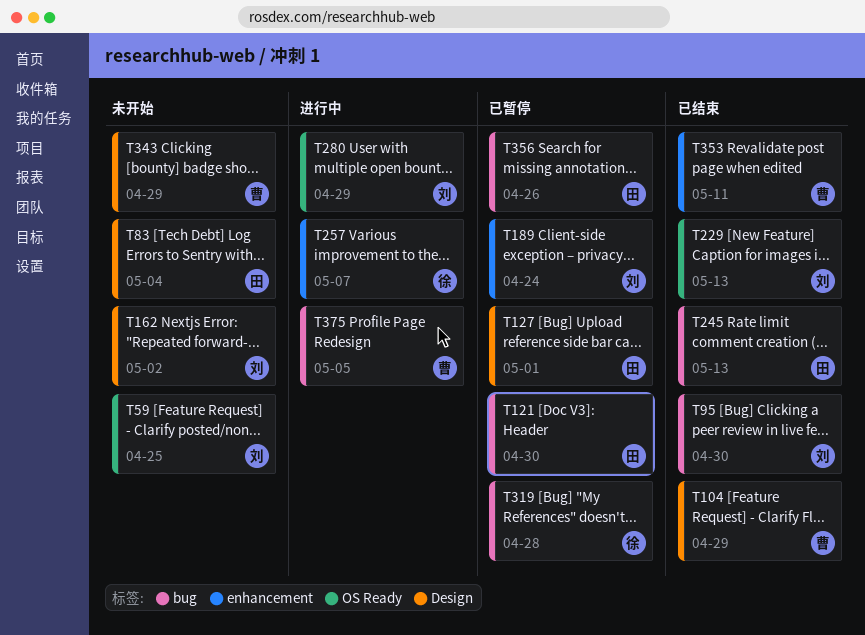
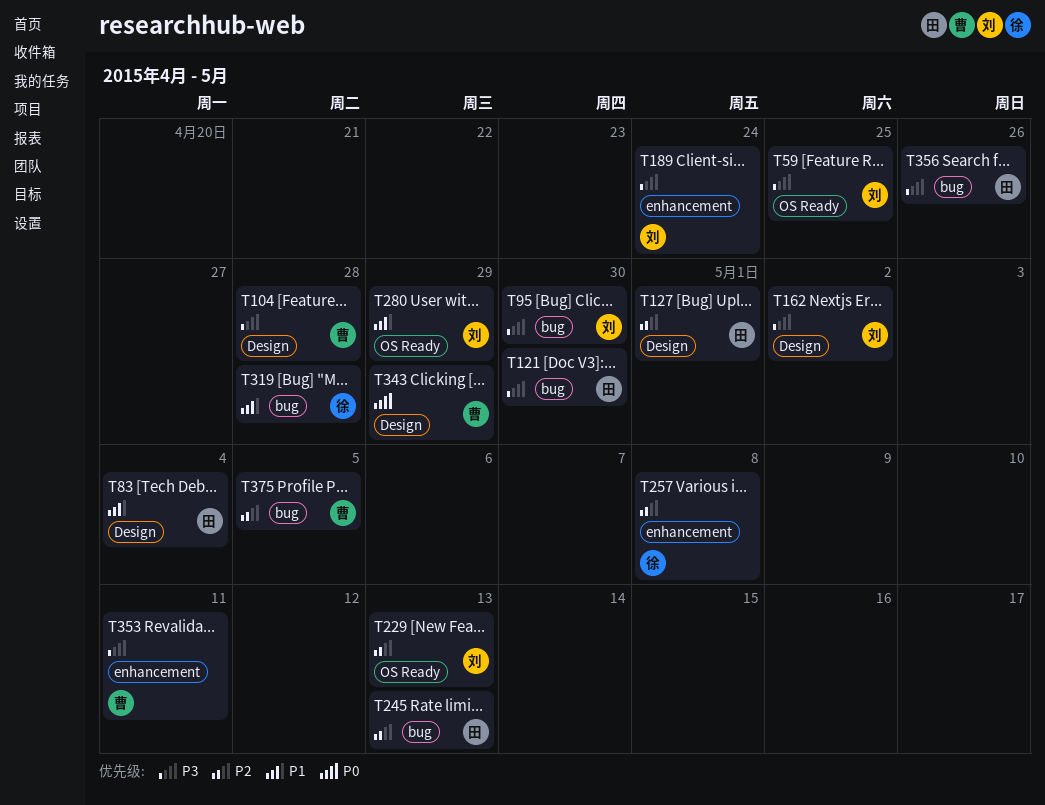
T104, due: Apr 29 -> Apr 28
T257, due: May 7 -> May 8

